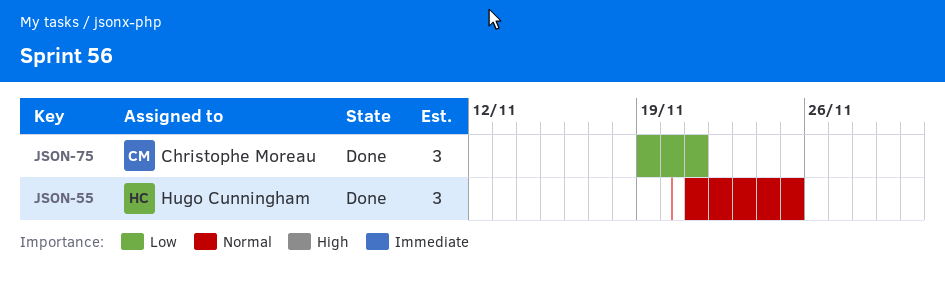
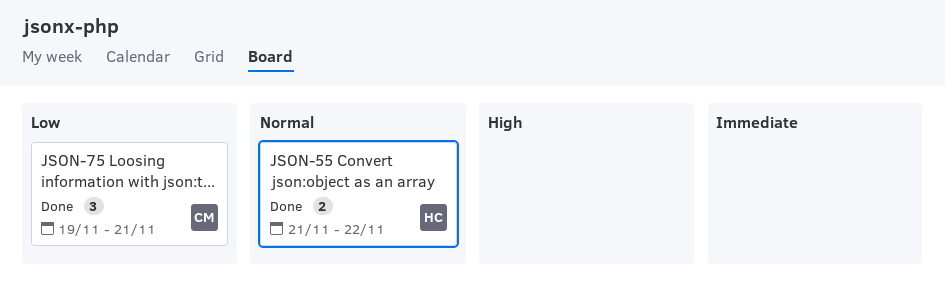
JSON-55, estimate: 3 -> 2
JSON-55, due: Nov 25 -> Nov 22

